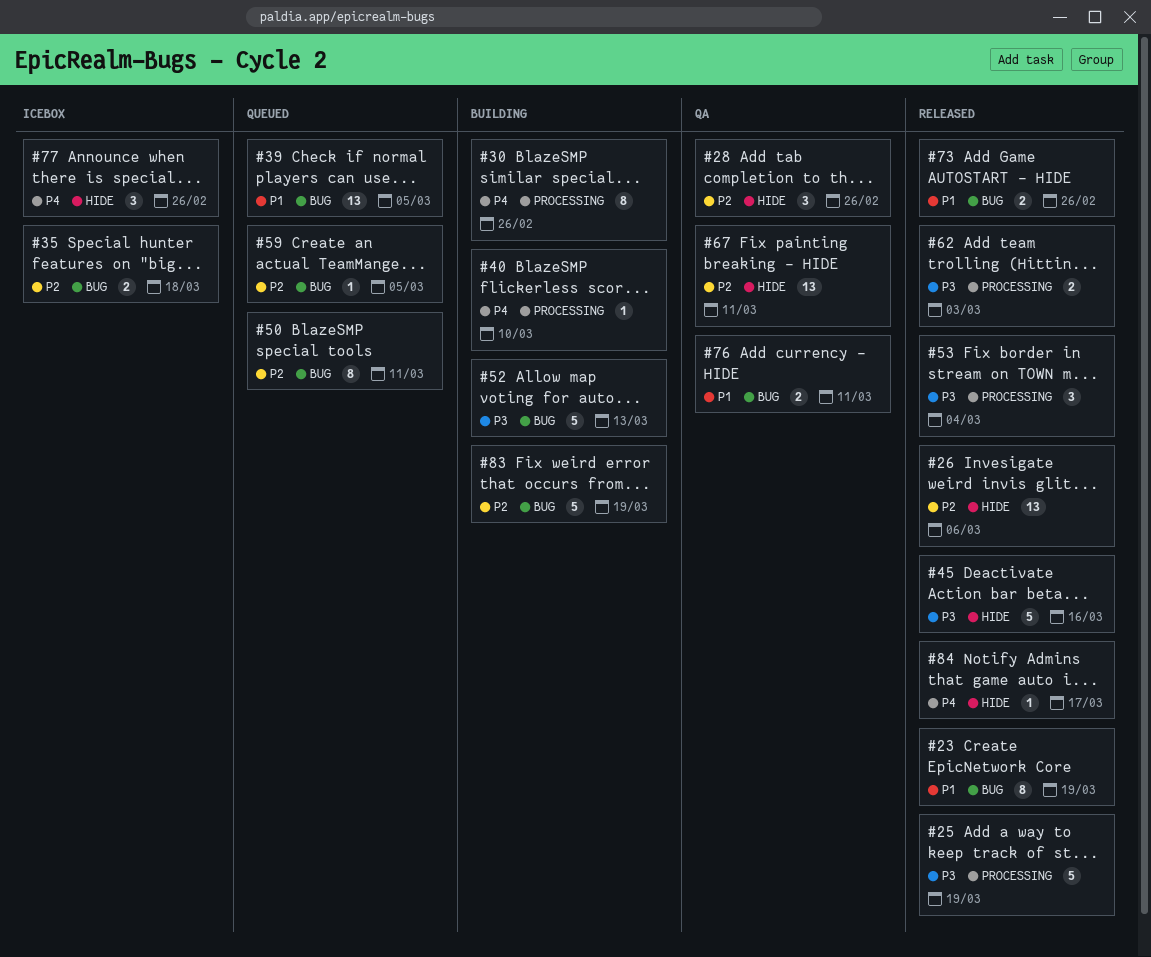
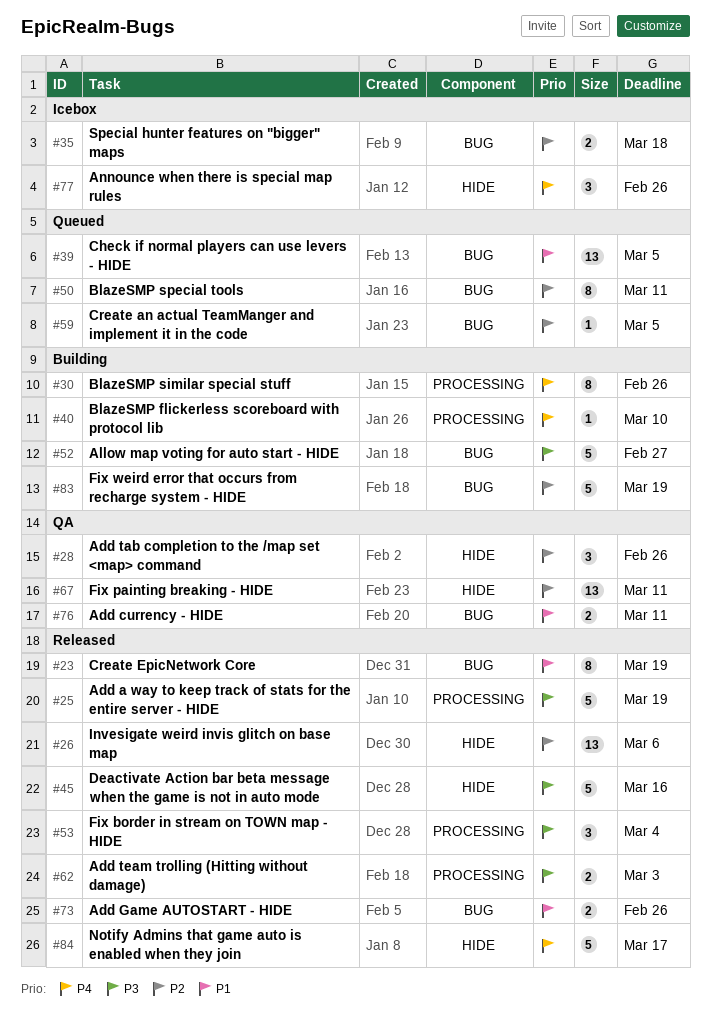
#52, due: Mar 13 -> Feb 27
#84, estimate: 1 -> 5

